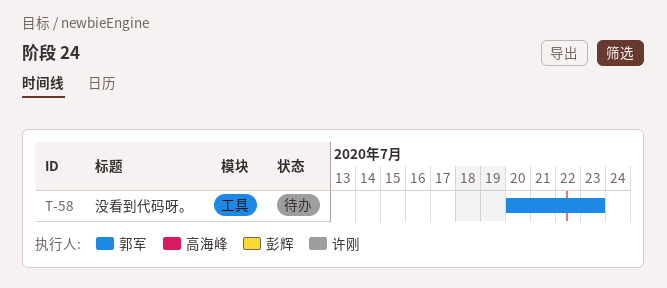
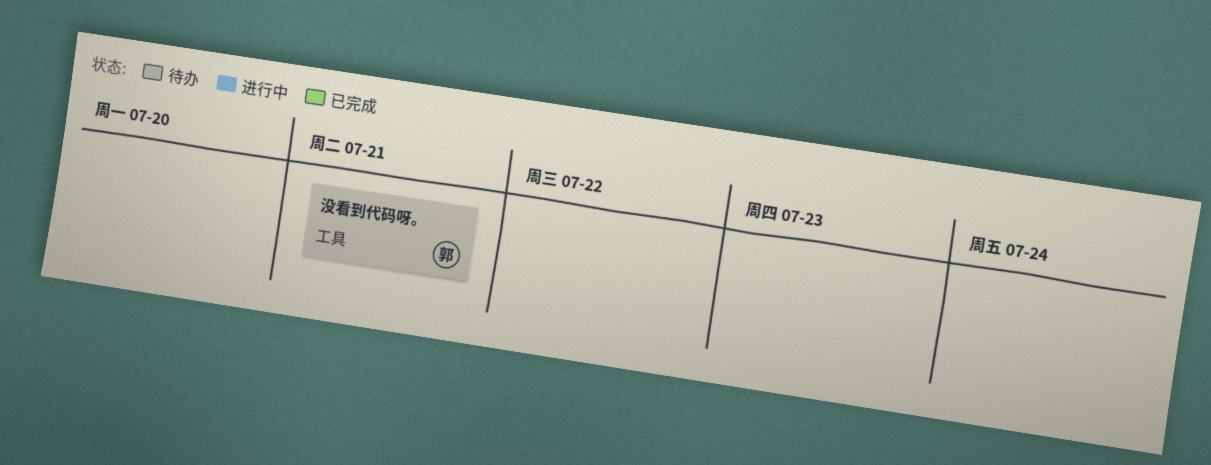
没看到代码呀。, due: Jul 23 -> Jul 21

